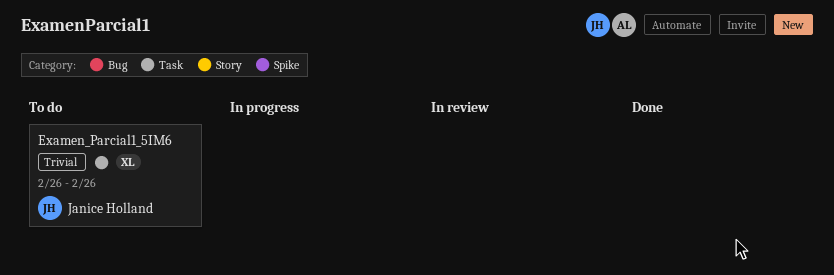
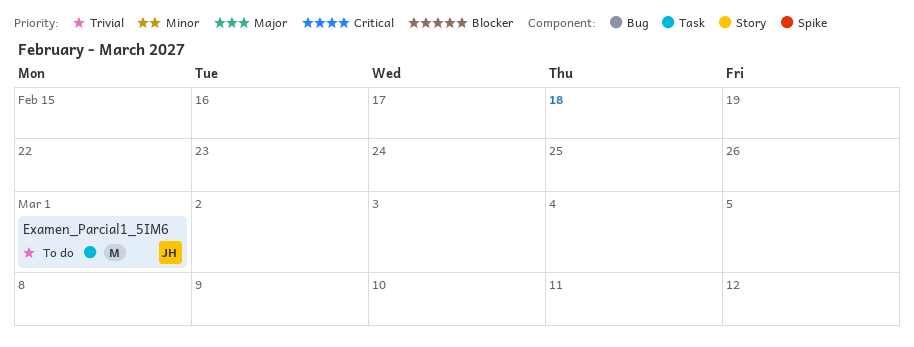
Examen_Parcial1_5IM6, estimate: XL -> M
Examen_Parcial1_5IM6, due: Feb 26 -> Mar 1

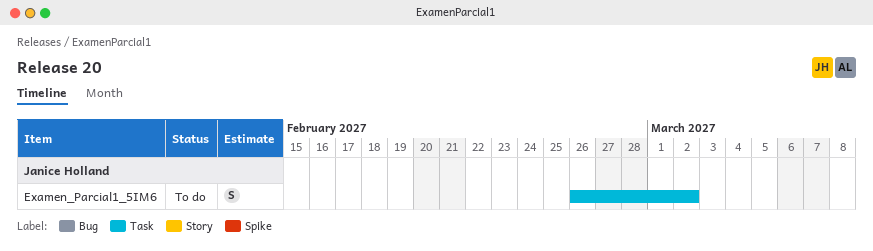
Examen_Parcial1_5IM6, estimate: M -> S
Examen_Parcial1_5IM6, due: Mar 1 -> Mar 2

